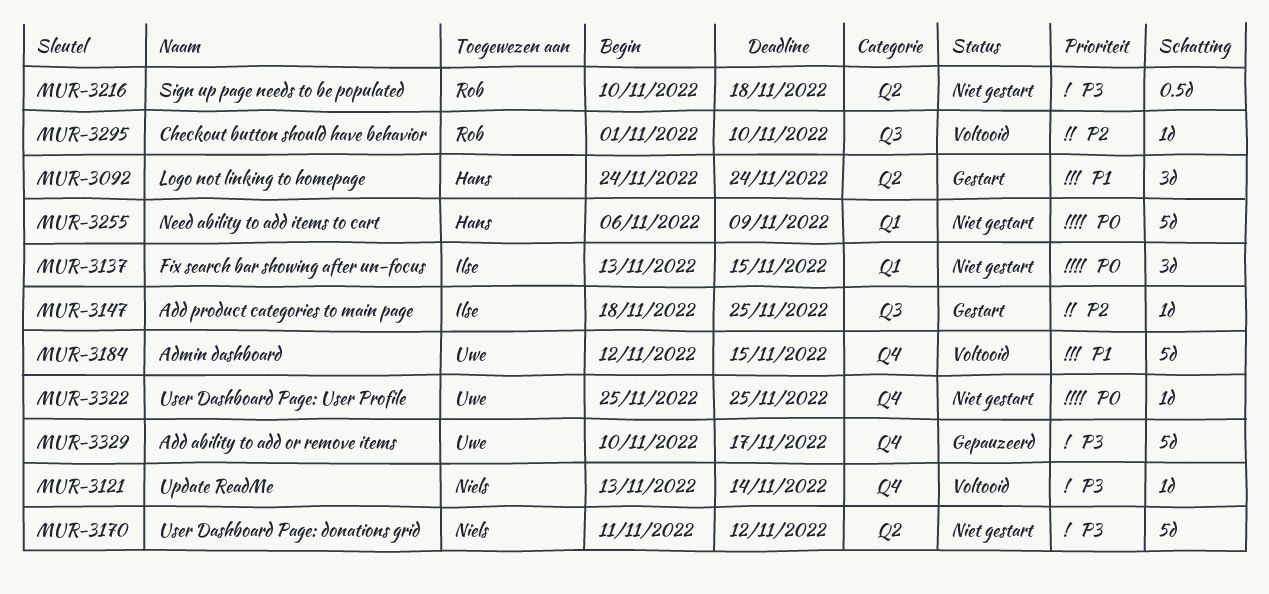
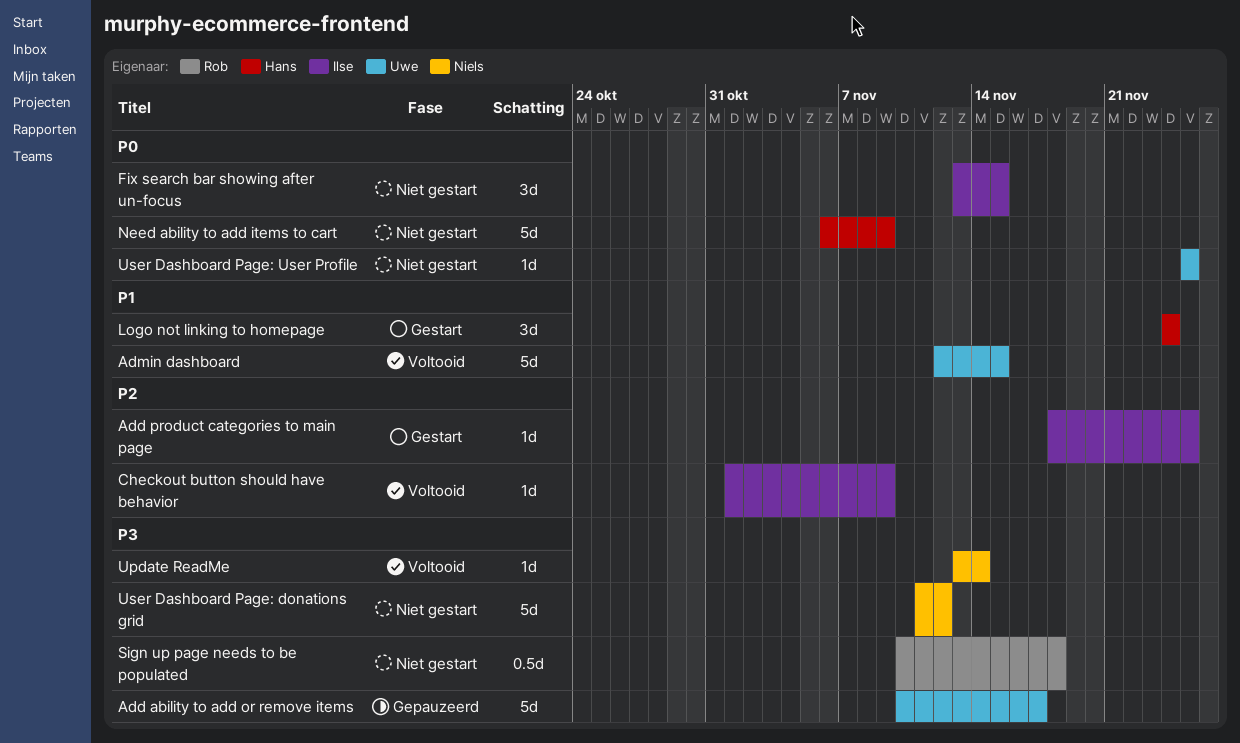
Checkout button should have behavior, owner: Rob -> Ilse
Checkout button should have behavior, due: Nov 10 -> Nov 9

